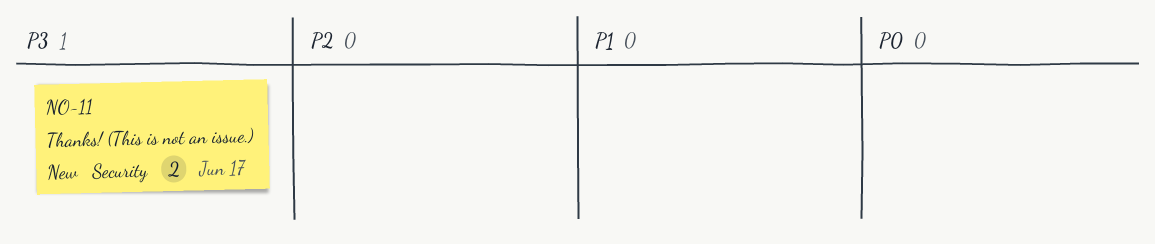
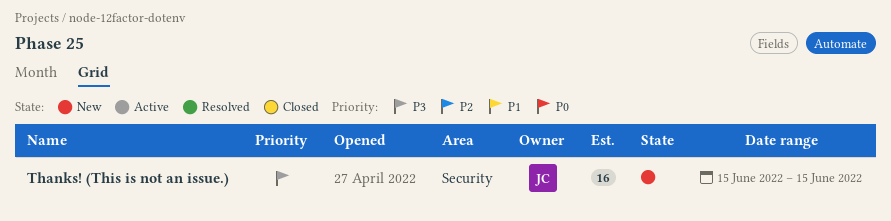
Thanks! (This is not an issue.), estimate: 2 -> 16
Thanks! (This is not an issue.), due: Jun 17 -> Jun 15

